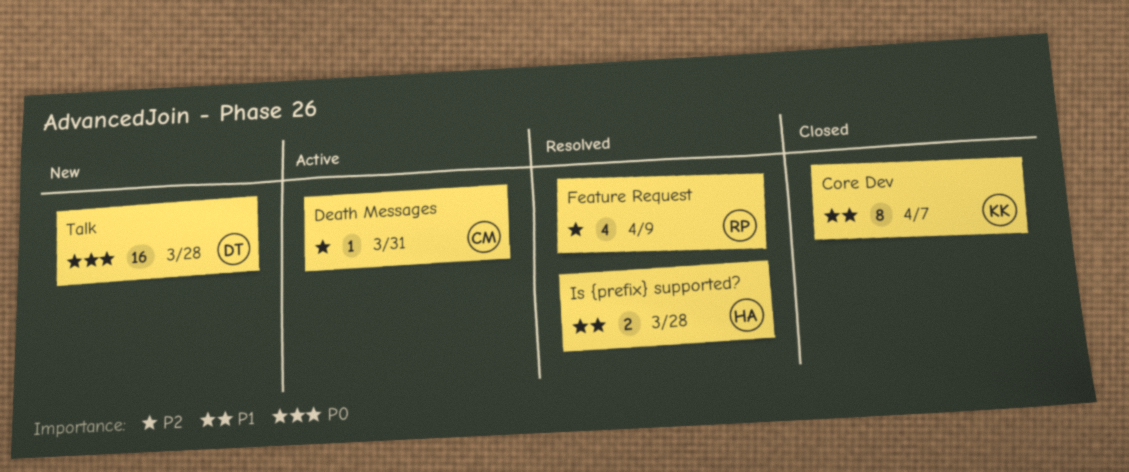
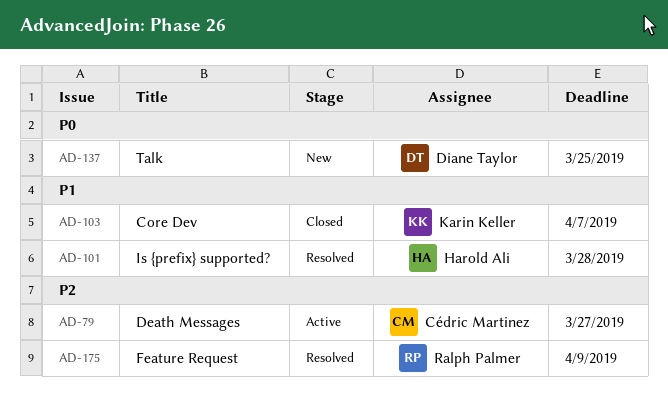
Death Messages, due: Mar 31 -> Mar 27
Talk, due: Mar 28 -> Mar 25

